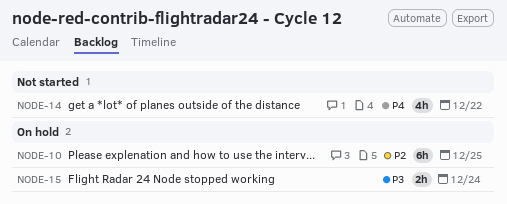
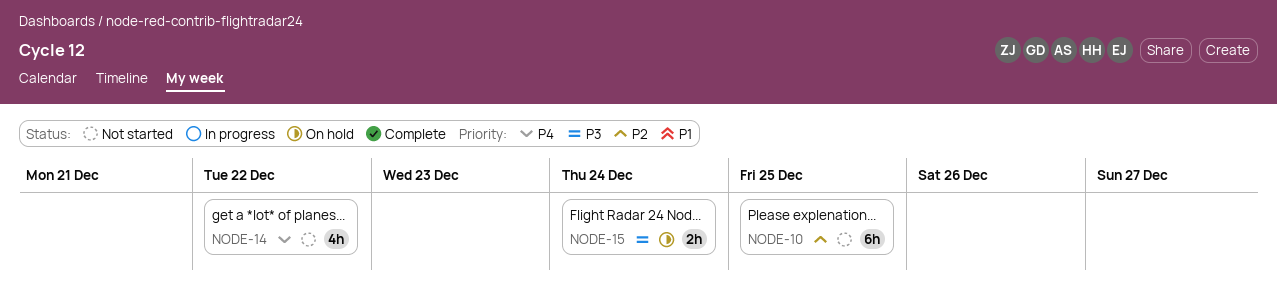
NODE-10, status: On hold -> Not started

